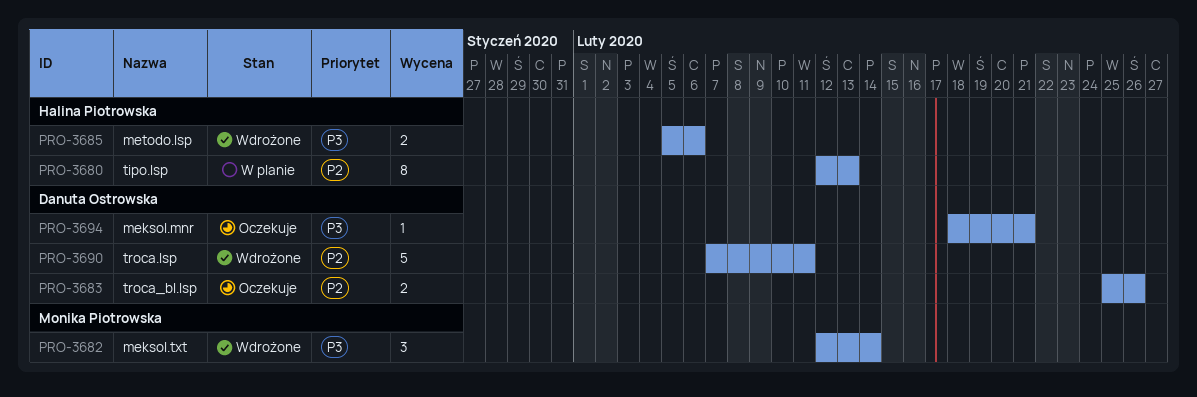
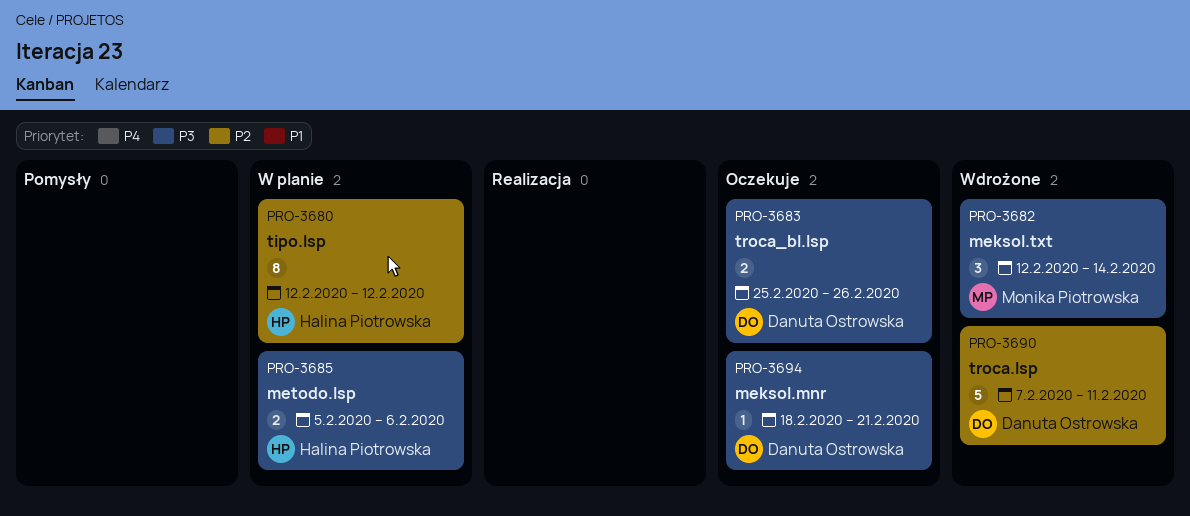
PRO-3680, due: Feb 13 -> Feb 12
PRO-3683, priority: P2 -> P3
PRO-3685, status: Wdrożone -> W planie

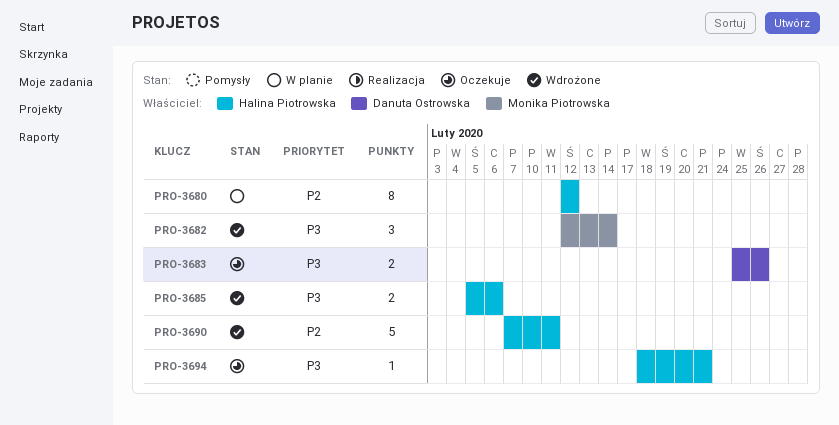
PRO-3685, status: W planie -> Wdrożone
PRO-3690, owner: Danuta Ostrowska -> Halina Piotrowska
PRO-3694, owner: Danuta Ostrowska -> Halina Piotrowska

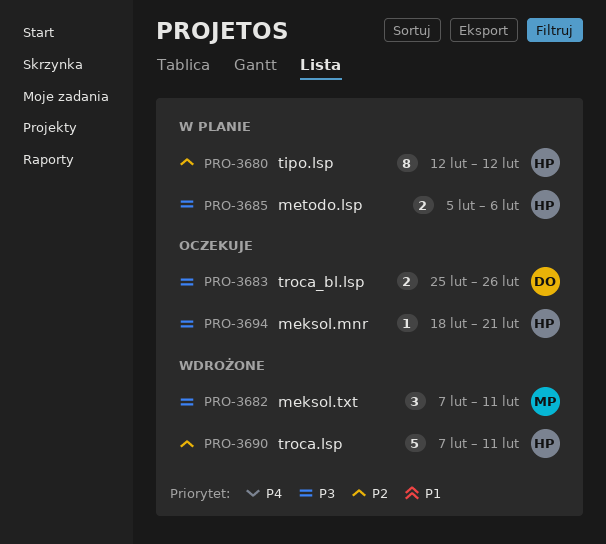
PRO-3682, start: Feb 12 -> Feb 7
PRO-3682, due: Feb 14 -> Feb 11
PRO-3685, status: Wdrożone -> W planie

